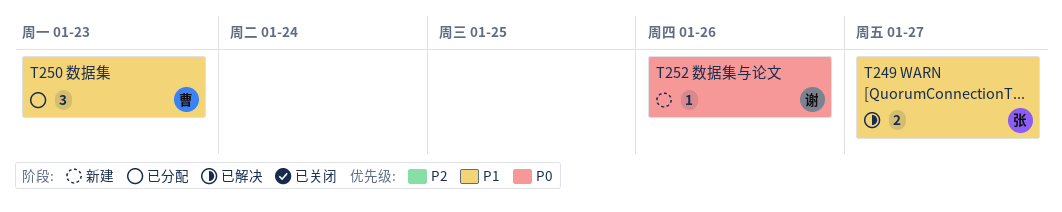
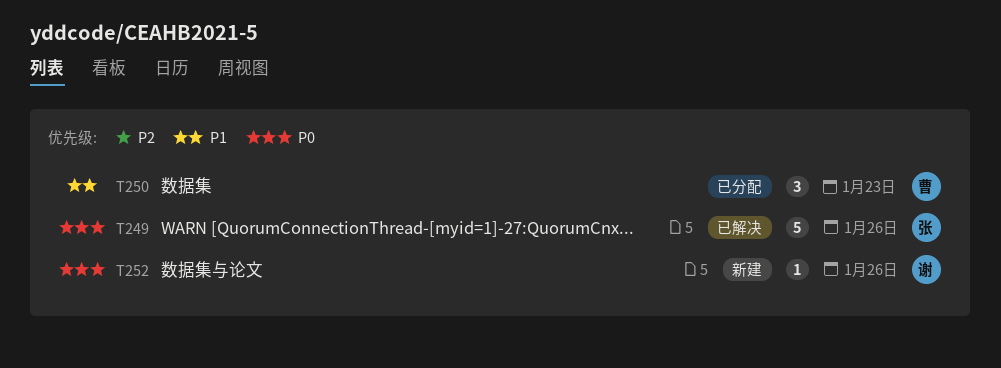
T249, priority: P1 -> P0
T249, estimate: 2 -> 5
T249, due: Jan 27 -> Jan 26

